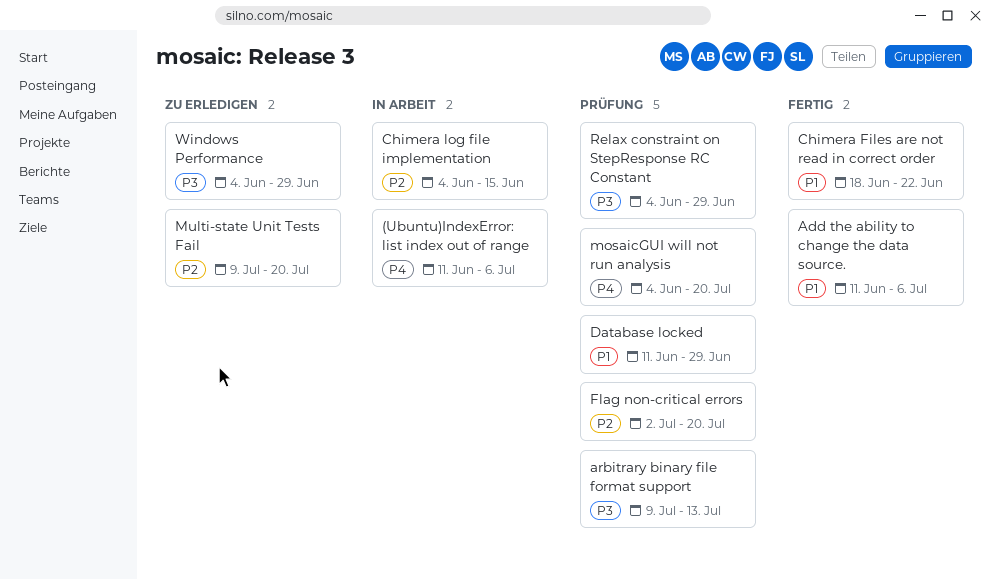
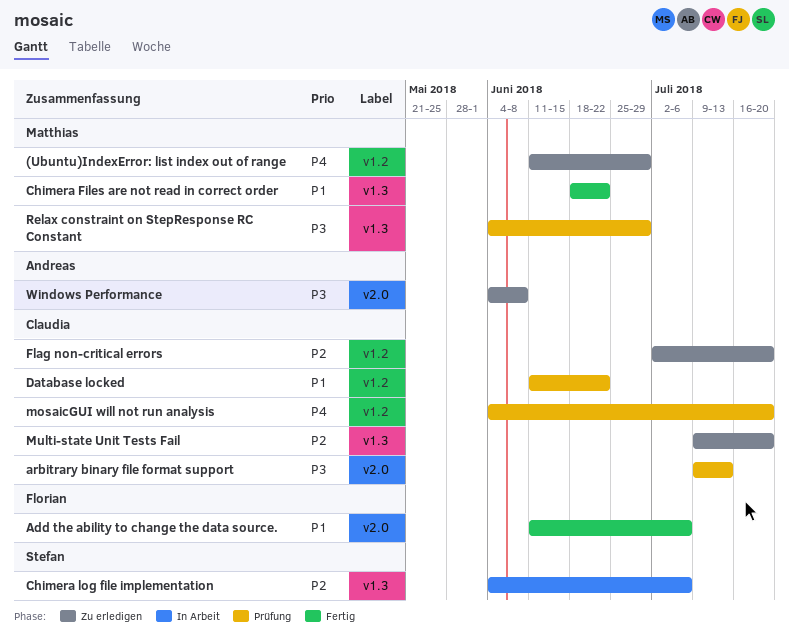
(Ubuntu)IndexError: list index out of range, status: In Arbeit -> Zu erledigen
(Ubuntu)IndexError: list index out of range, due: Jul 6 -> Jun 29
Chimera log file implementation, due: Jun 15 -> Jul 6
Database locked, due: Jun 29 -> Jun 22
Flag non-critical errors, status: Prüfung -> Zu erledigen
Windows Performance, due: Jun 29 -> Jun 8

